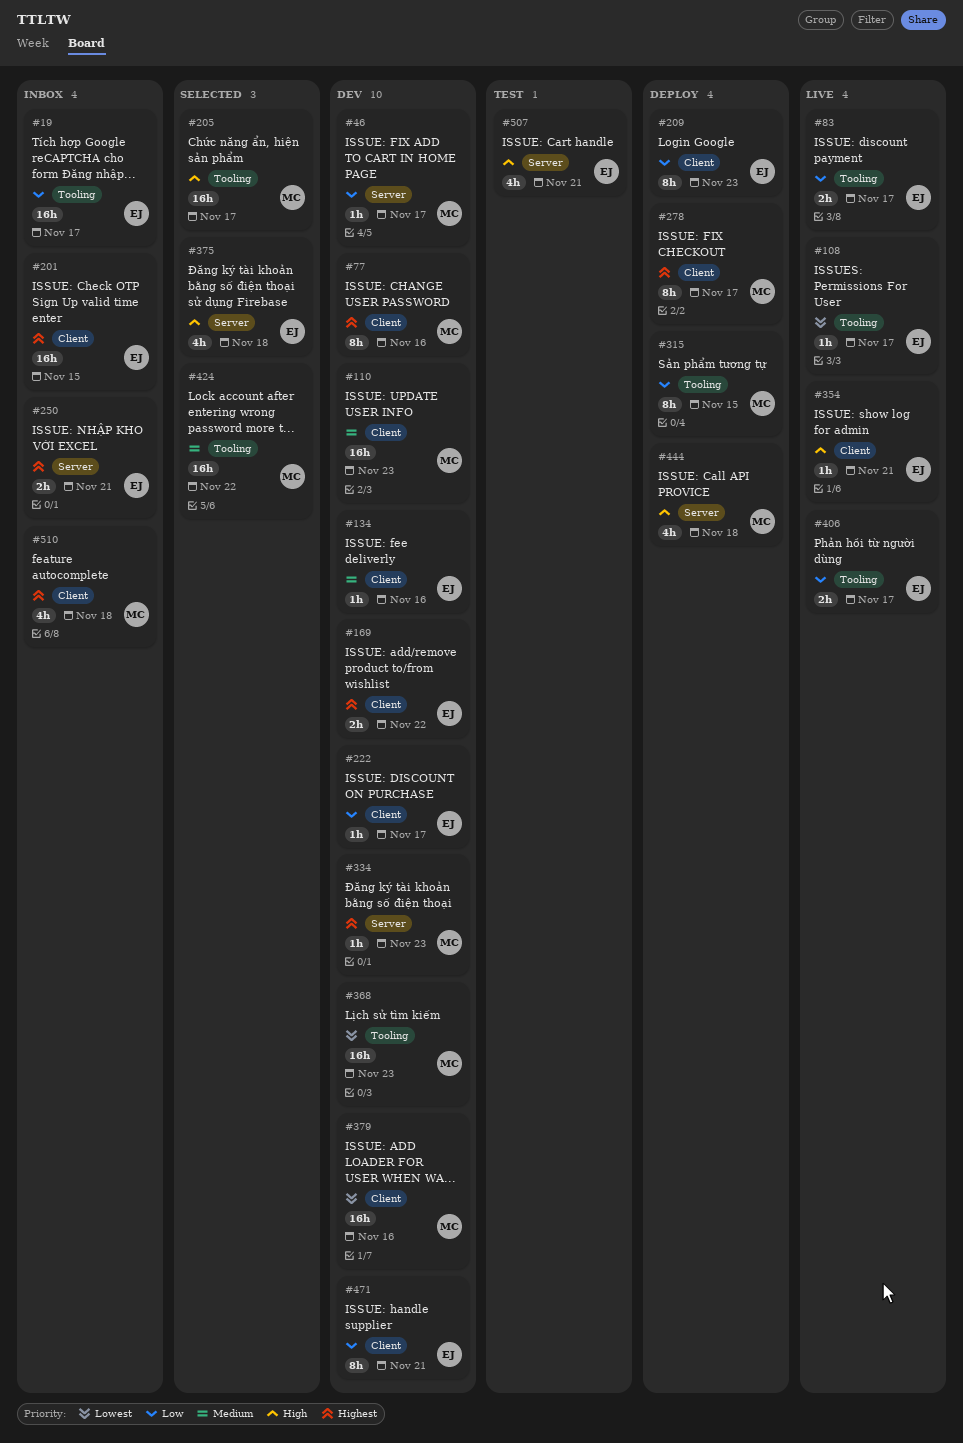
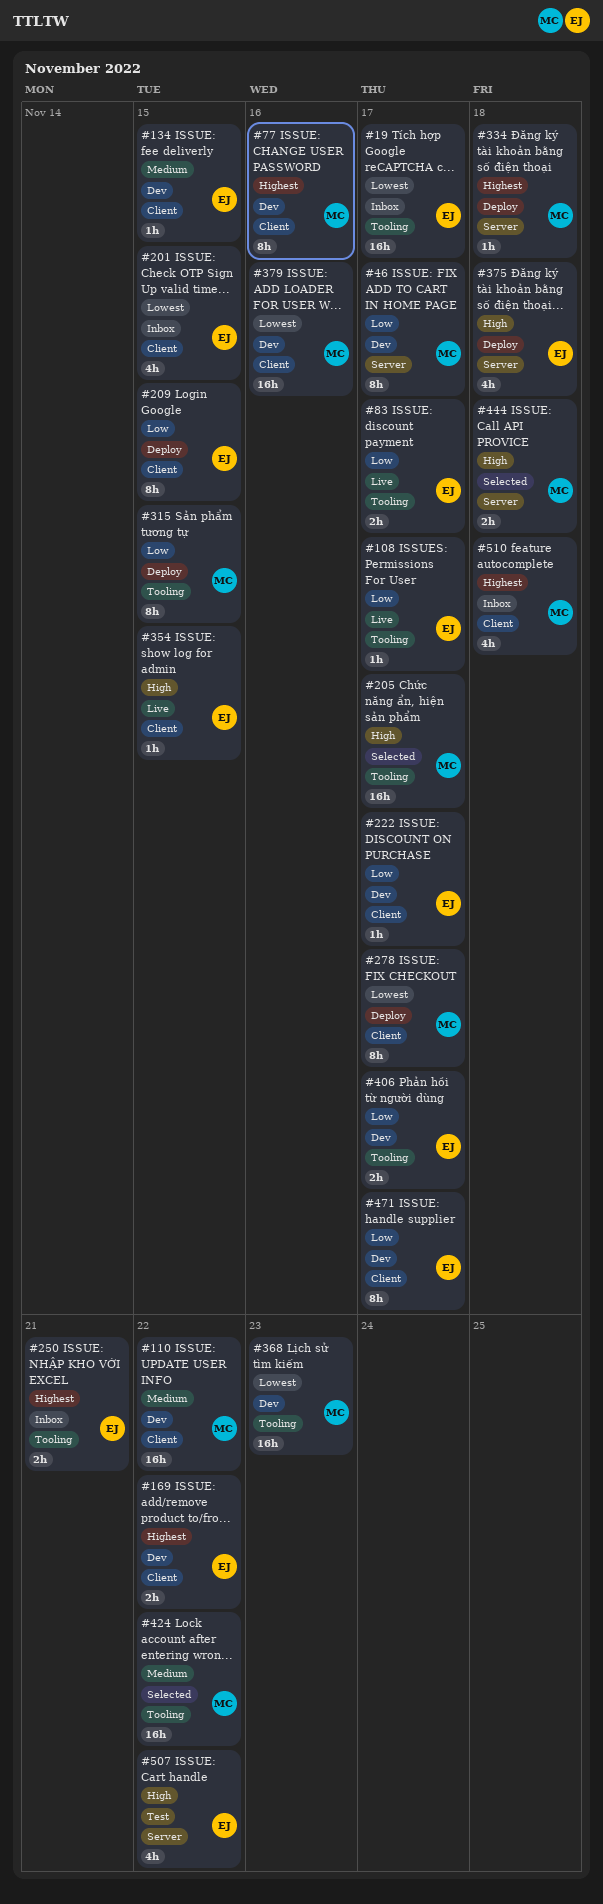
#19, priority: Low -> Lowest
#46, estimate: 1h -> 8h
#108, priority: Lowest -> Low
#110, due: Nov 23 -> Nov 22
#134, due: Nov 16 -> Nov 15
#201, priority: Highest -> Lowest
#201, estimate: 16h -> 4h
#209, due: Nov 23 -> Nov 15
#250, label: Server -> Tooling
#278, priority: Highest -> Lowest
#334, status: Dev -> Deploy
#334, due: Nov 23 -> Nov 18
#354, due: Nov 21 -> Nov 15
#375, status: Selected -> Deploy
#406, status: Live -> Dev
#444, status: Deploy -> Selected
#444, estimate: 4h -> 2h
#471, due: Nov 21 -> Nov 17
#507, due: Nov 21 -> Nov 22

